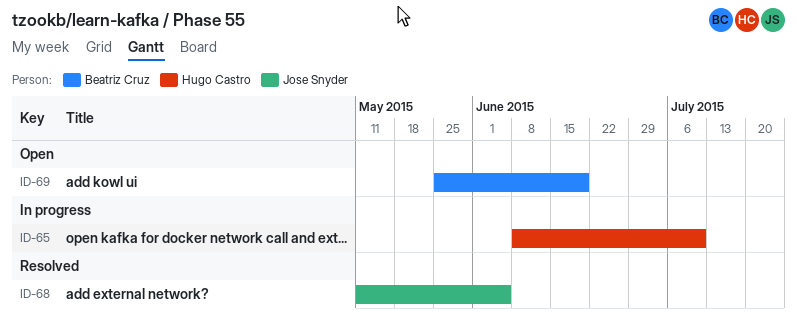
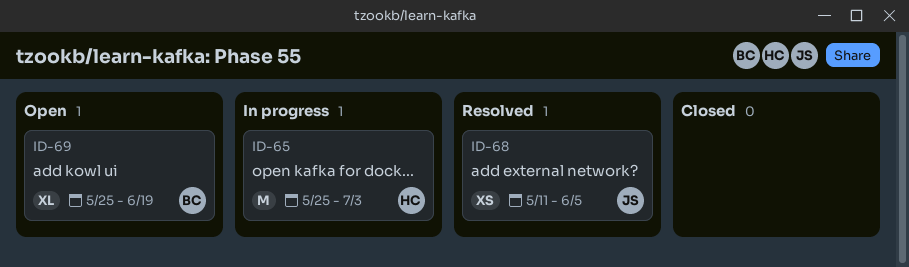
ID-65, start: Jun 8 -> May 25
ID-65, due: Jul 10 -> Jul 3

